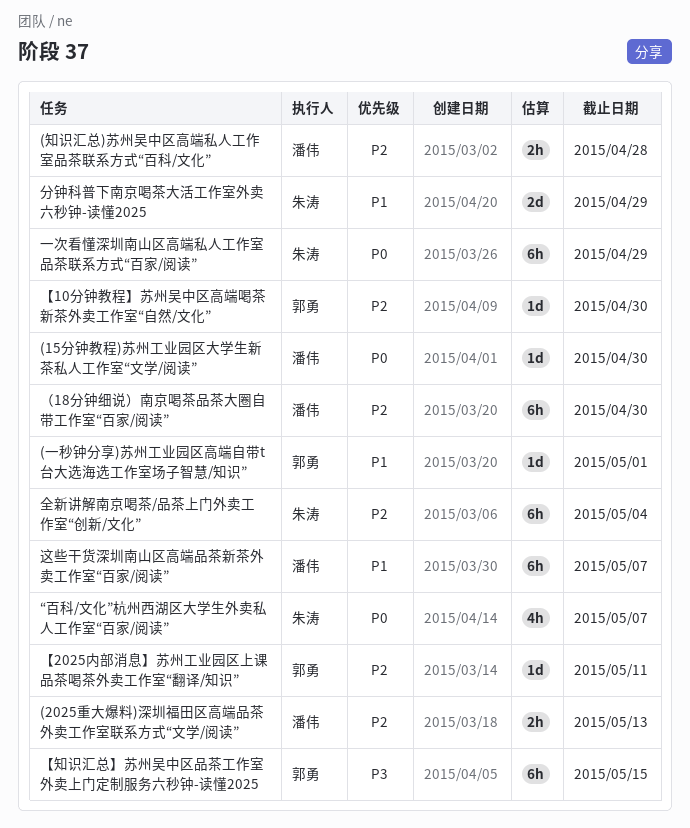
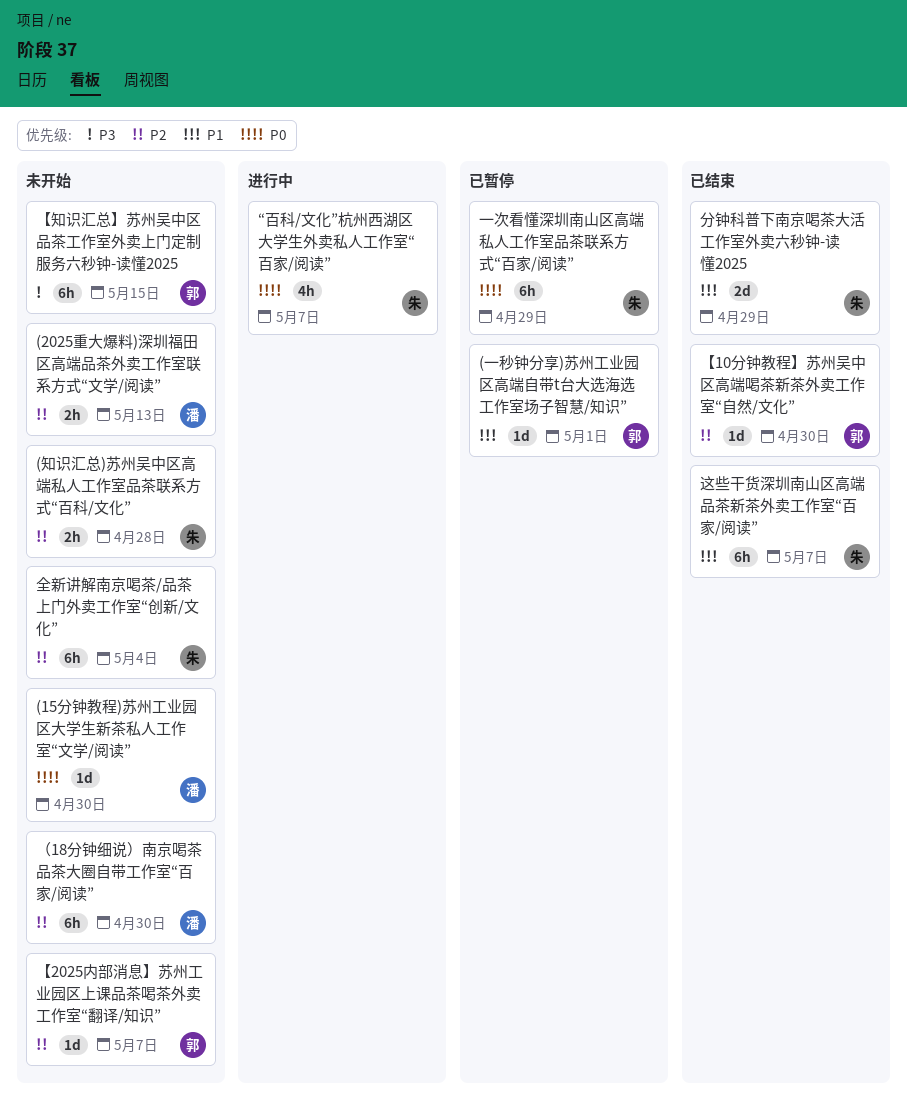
(知识汇总)苏州吴中区高端私人工作室品茶联系方式“百科/文化”, owner: 潘伟 -> 朱涛
【2025内部消息】苏州工业园区上课品茶喝茶外卖工作室“翻译/知识”, due: May 11 -> May 7
这些干货深圳南山区高端品茶新茶外卖工作室“百家/阅读”, owner: 潘伟 -> 朱涛

